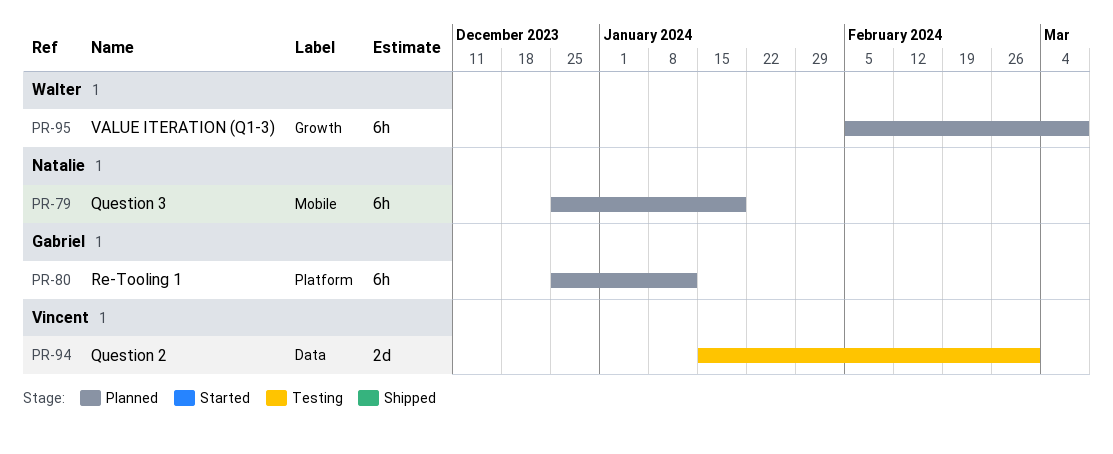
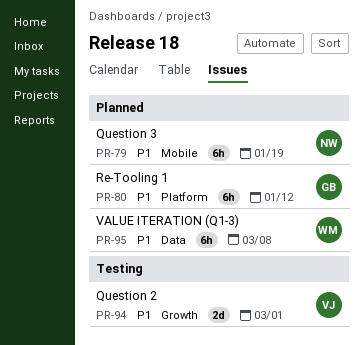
PR-94, label: Data -> Growth
PR-95, label: Growth -> Data

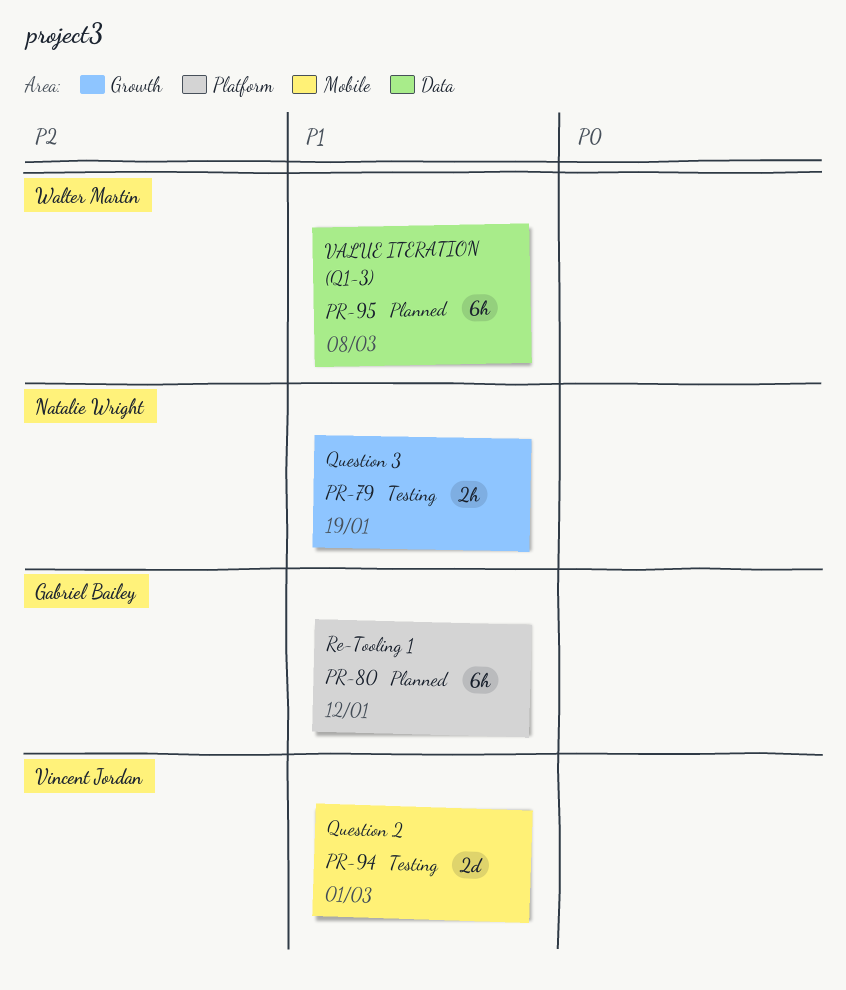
PR-79, status: Planned -> Testing
PR-79, label: Mobile -> Growth
PR-79, estimate: 6h -> 2h
PR-94, label: Growth -> Mobile

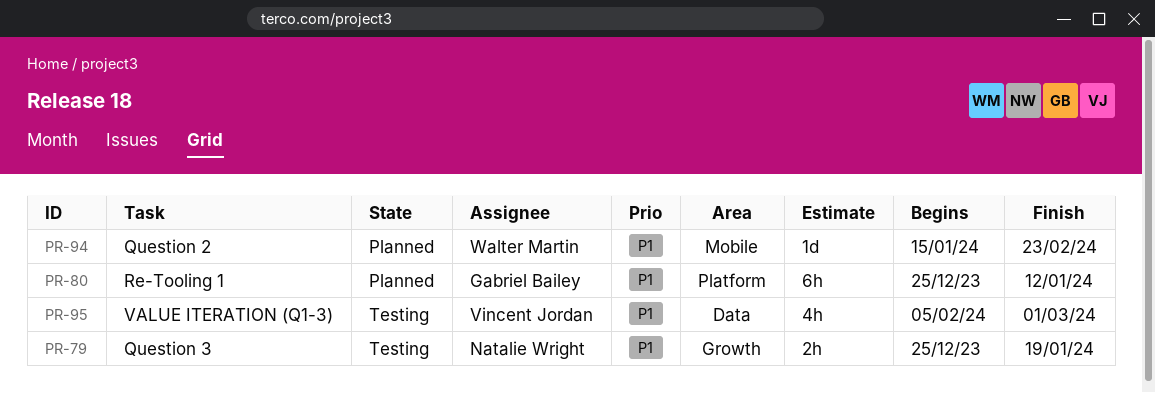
PR-94, status: Testing -> Planned
PR-94, owner: Vincent Jordan -> Walter Martin
PR-94, estimate: 2d -> 1d
PR-94, due: Mar 1 -> Feb 23
PR-95, status: Planned -> Testing
PR-95, owner: Walter Martin -> Vincent Jordan
PR-95, estimate: 6h -> 4h
PR-95, due: Mar 8 -> Mar 1

